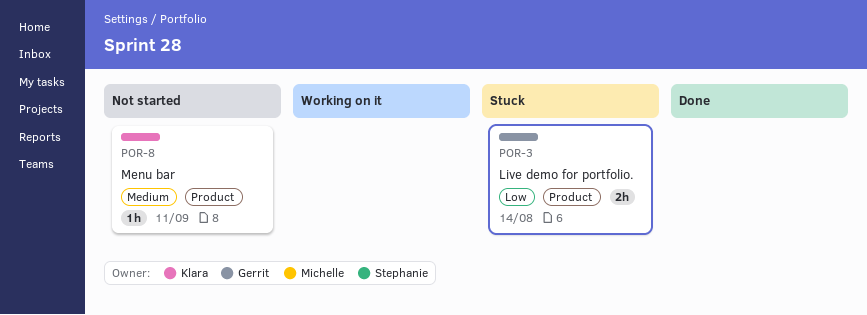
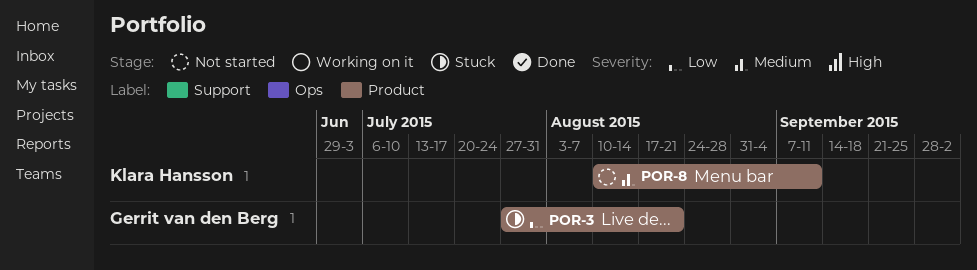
POR-3, due: Aug 14 -> Aug 21

